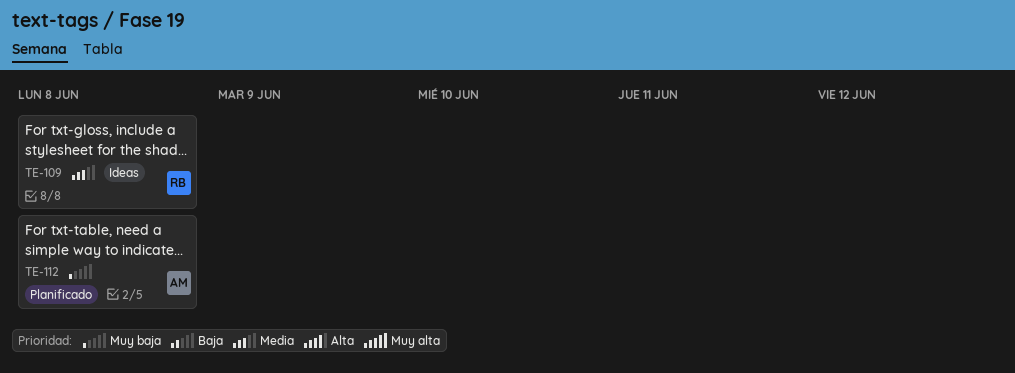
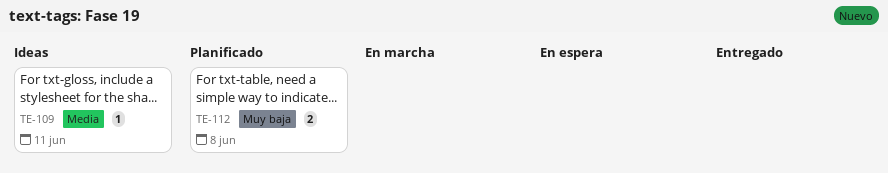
TE-109, due: Jun 8 -> Jun 11

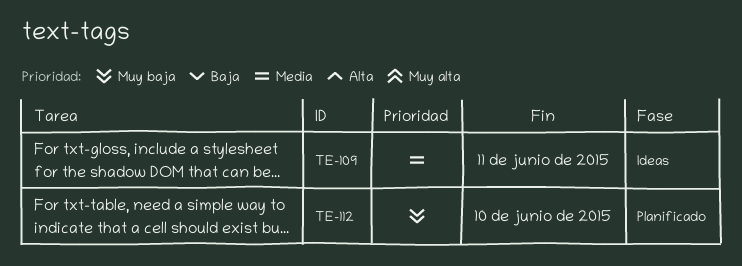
TE-112, due: Jun 8 -> Jun 10

